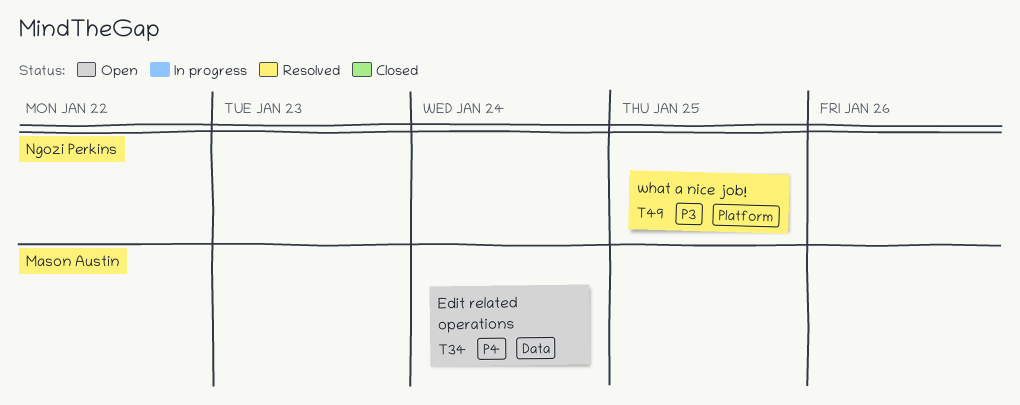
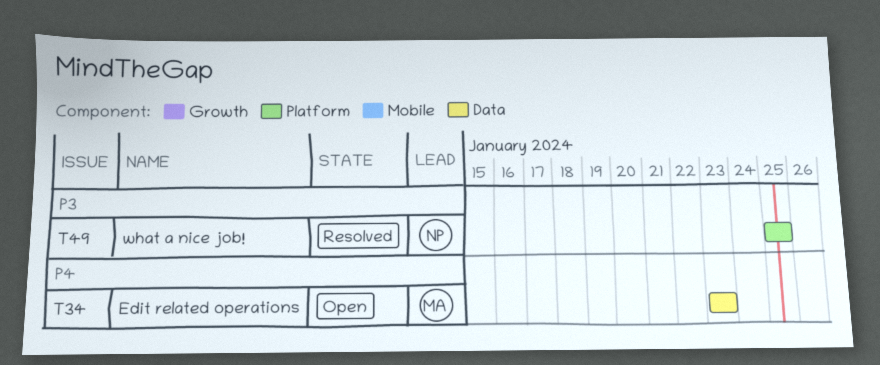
T34, due: Jan 24 -> Jan 23

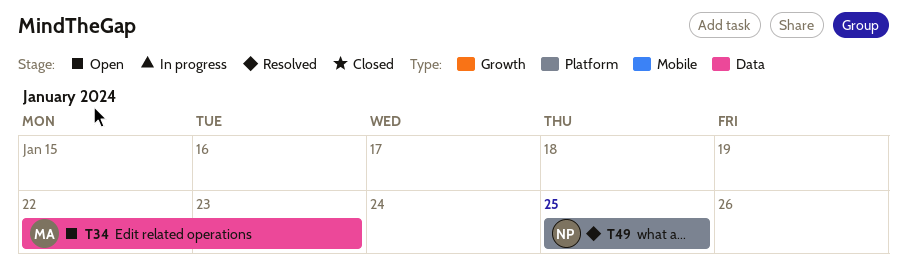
T34, start: Jan 23 -> Jan 22

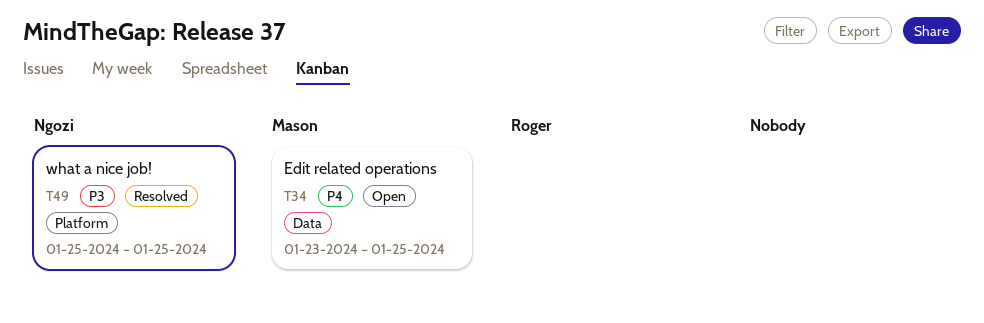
T34, start: Jan 22 -> Jan 23
T34, due: Jan 23 -> Jan 25

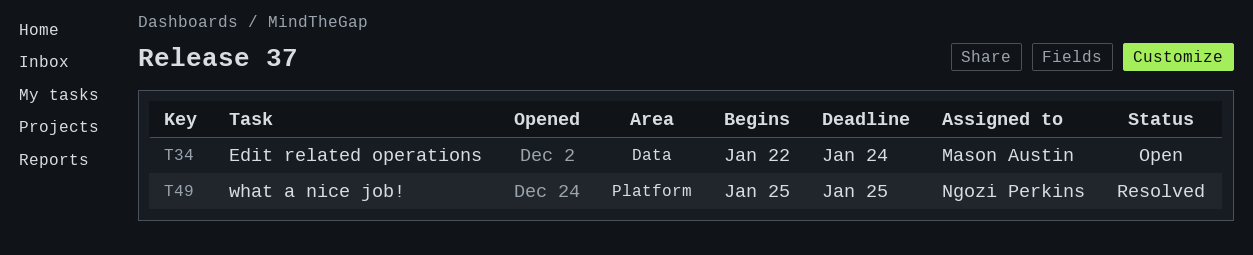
T34, start: Jan 23 -> Jan 22
T34, due: Jan 25 -> Jan 24

